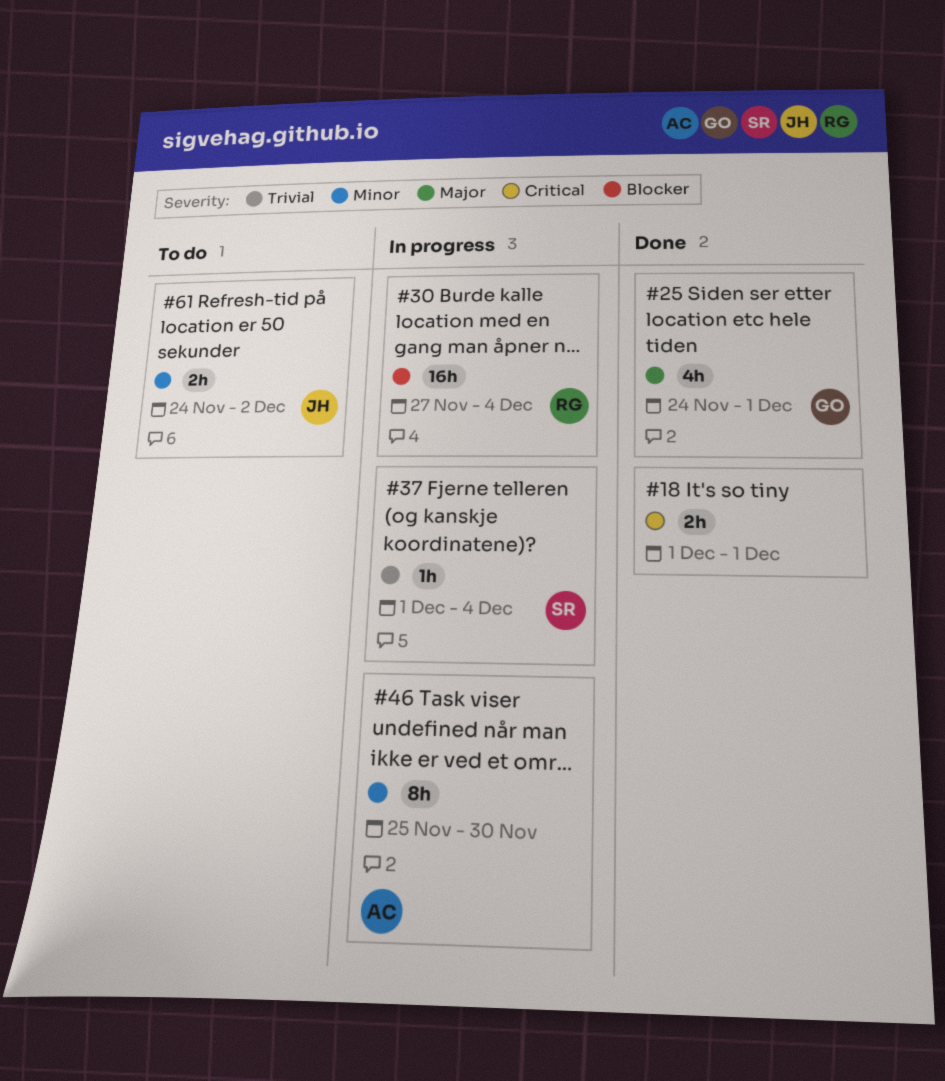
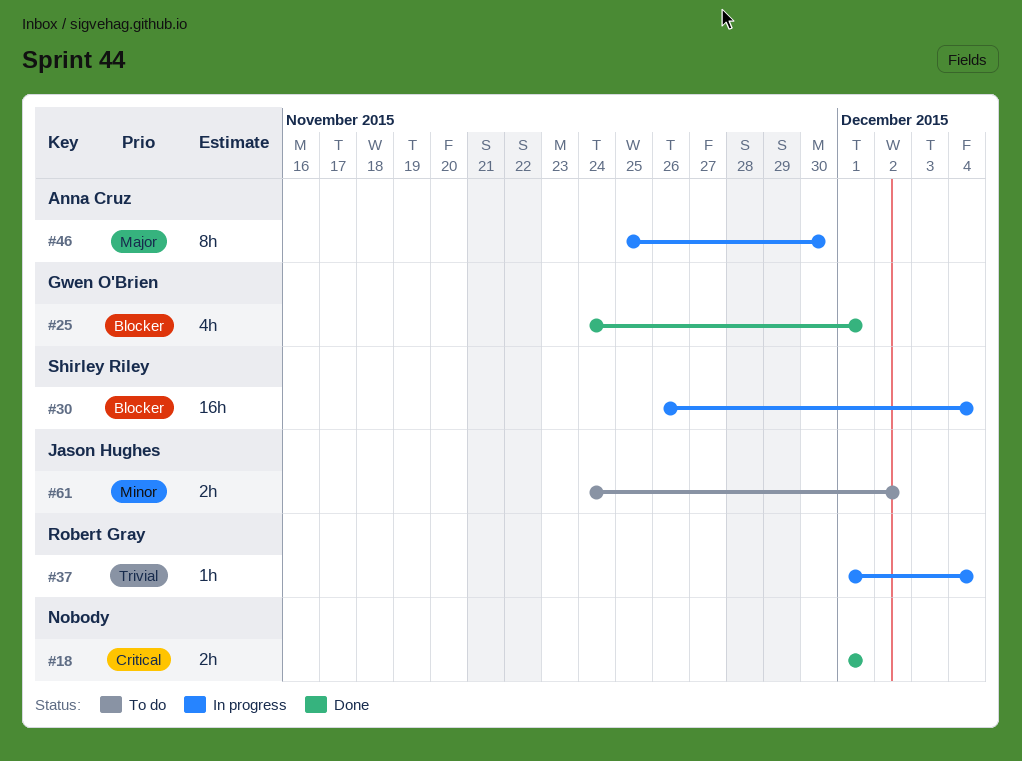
#25, priority: Major -> Blocker
#30, owner: Robert Gray -> Shirley Riley
#30, start: Nov 27 -> Nov 26
#37, owner: Shirley Riley -> Robert Gray
#46, priority: Minor -> Major

